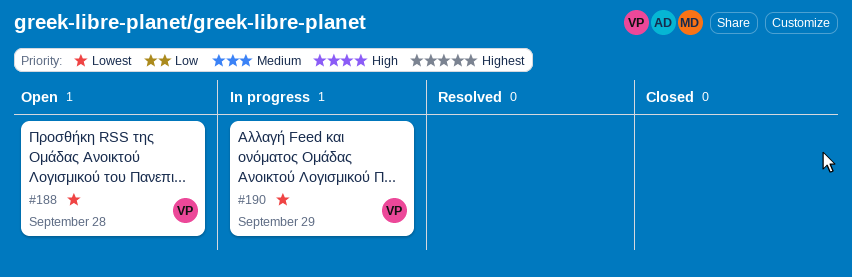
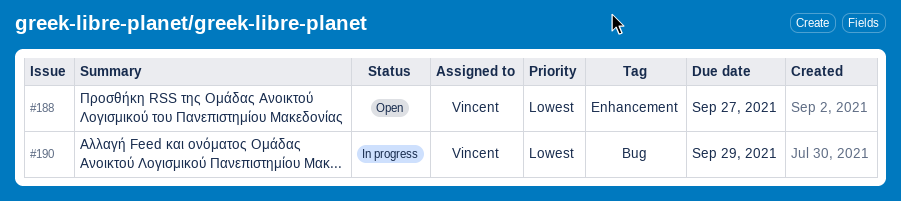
#188, due: Sep 28 -> Sep 27

